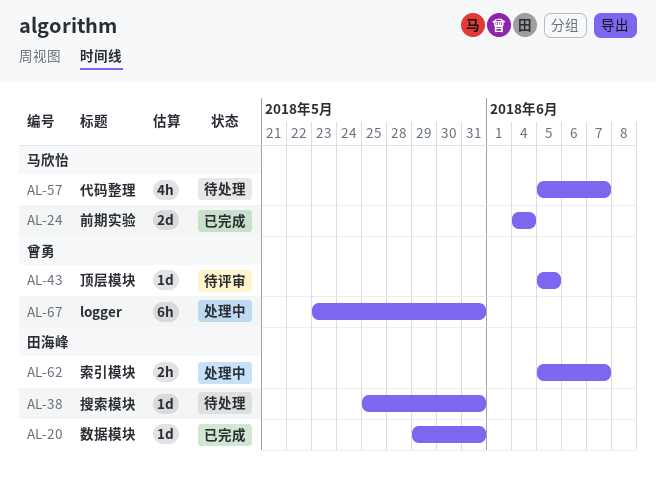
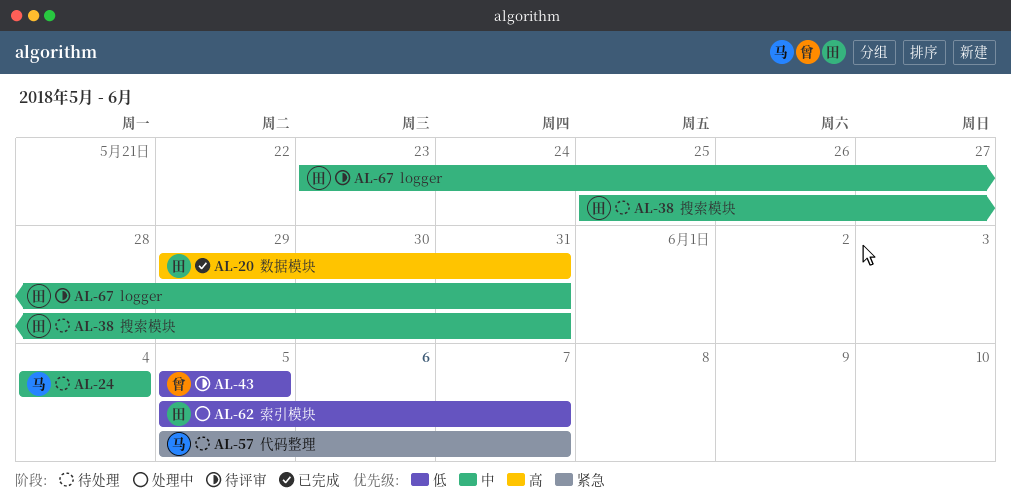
AL-24, status: 已完成 -> 待处理
AL-67, status: 处理中 -> 待评审
AL-67, owner: 曾勇 -> 田海峰

